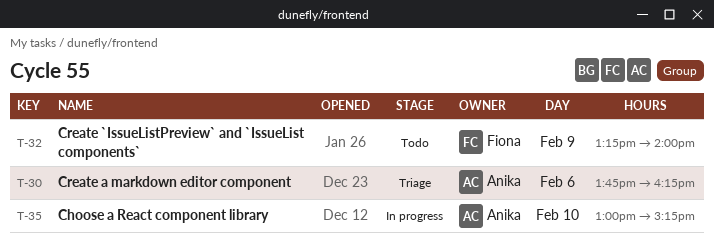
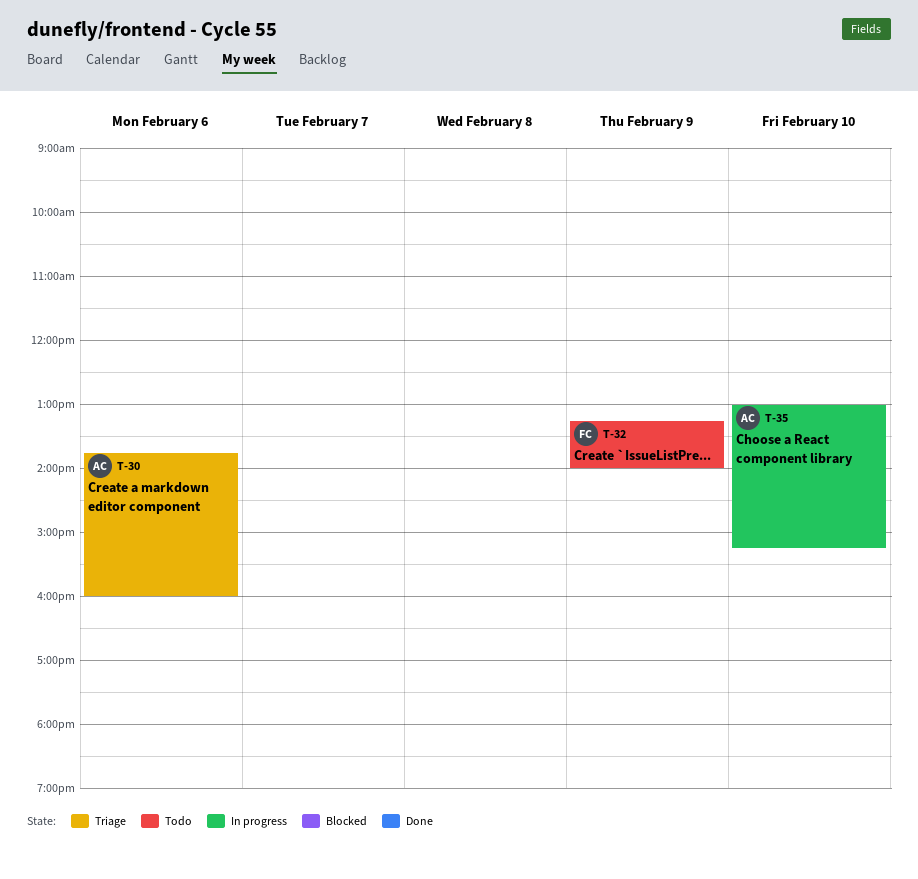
T-30, ends: 16:15 -> 16:00

